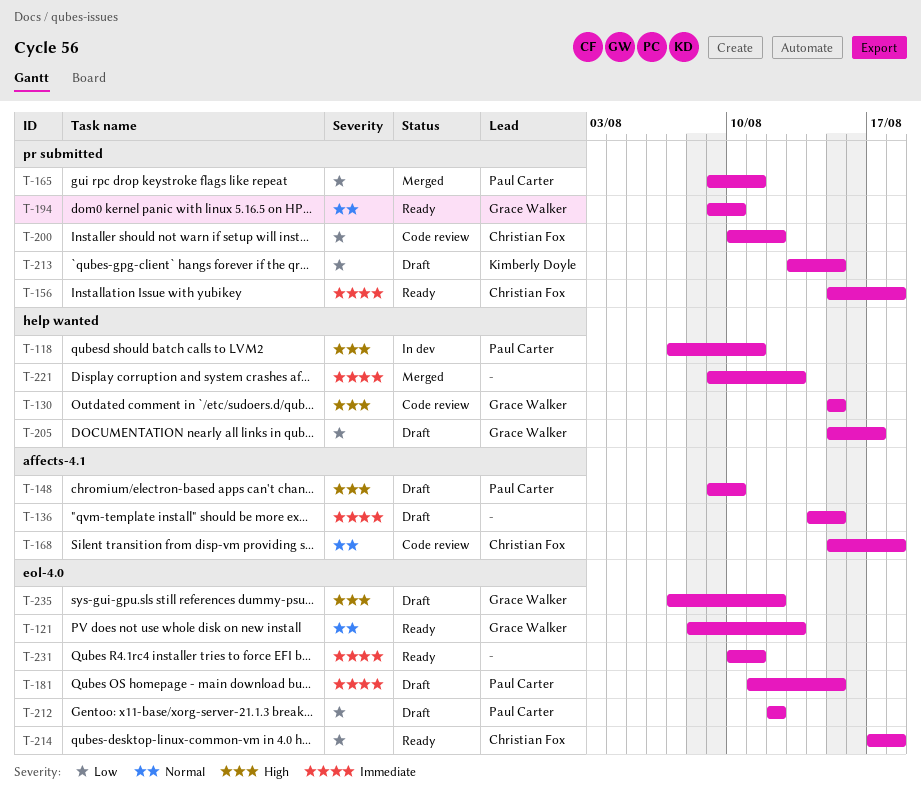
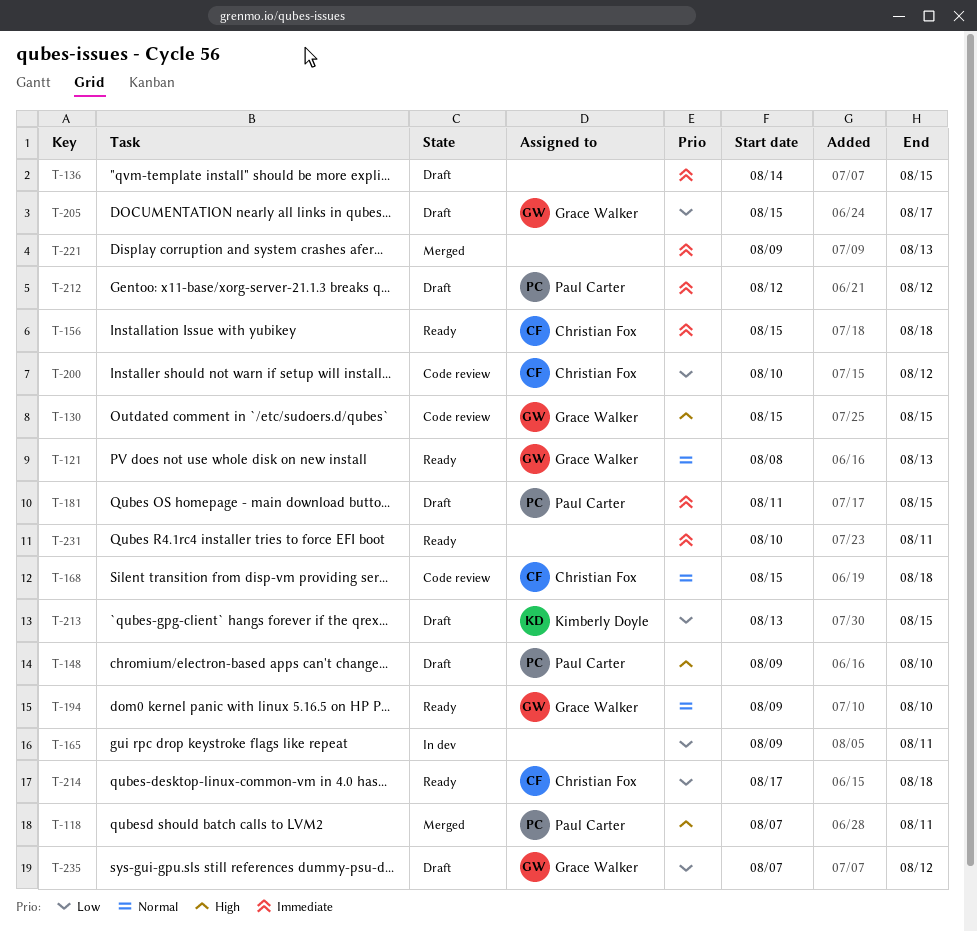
T-118, status: In dev -> Merged
T-165, status: Merged -> In dev
T-165, owner: Paul Carter -> none
T-212, priority: Low -> Immediate
T-235, priority: High -> Low

